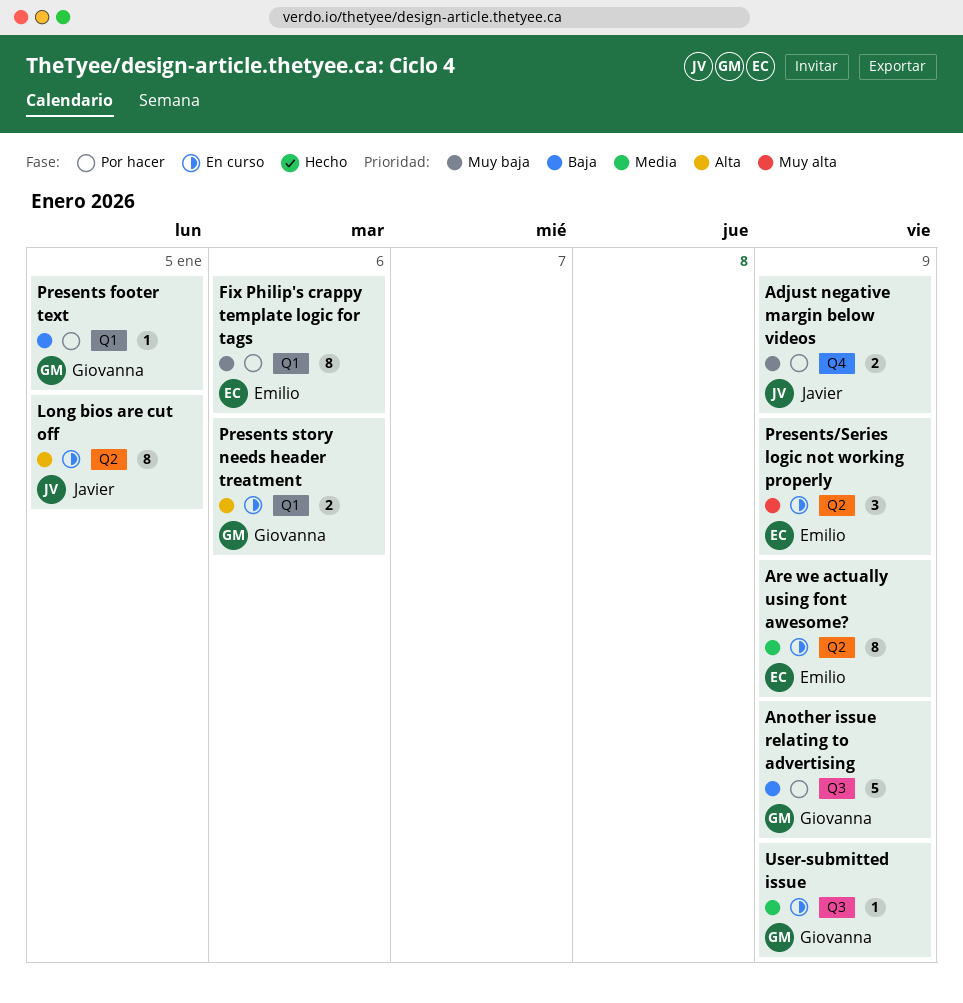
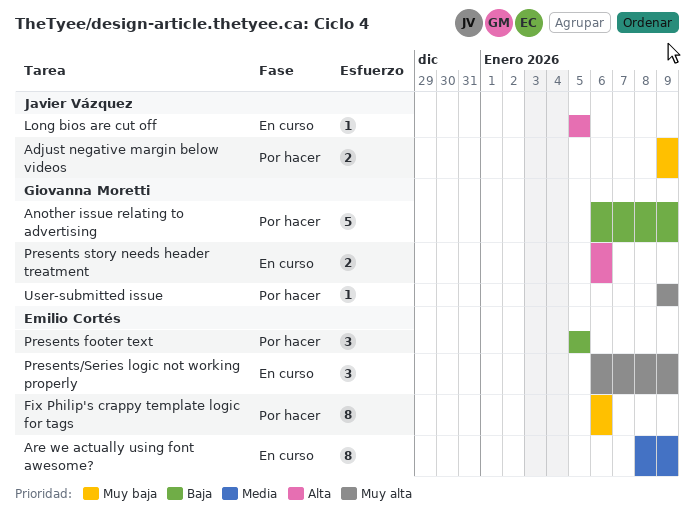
Long bios are cut off, estimate: 8 -> 1
Presents footer text, owner: Giovanna Moretti -> Emilio Cortés
Presents footer text, estimate: 1 -> 3
User-submitted issue, status: En curso -> Por hacer
User-submitted issue, priority: Media -> Muy alta

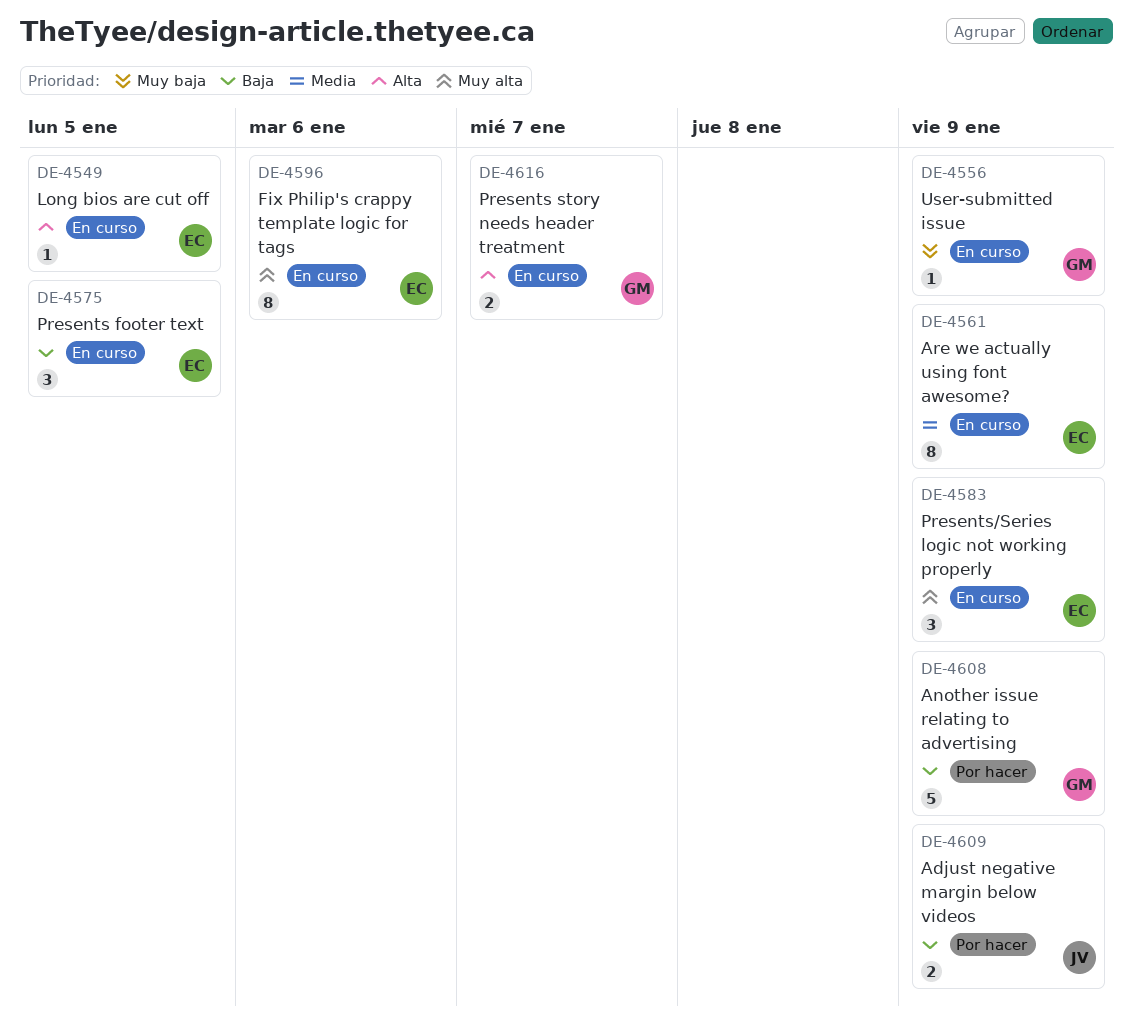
Adjust negative margin below videos, priority: Muy baja -> Baja
Fix Philip's crappy template logic for tags, status: Por hacer -> En curso
Fix Philip's crappy template logic for tags, priority: Muy baja -> Muy alta
Long bios are cut off, owner: Javier Vázquez -> Emilio Cortés
Presents footer text, status: Por hacer -> En curso
Presents story needs header treatment, due: Jan 6 -> Jan 7
User-submitted issue, status: Por hacer -> En curso
User-submitted issue, priority: Muy alta -> Muy baja

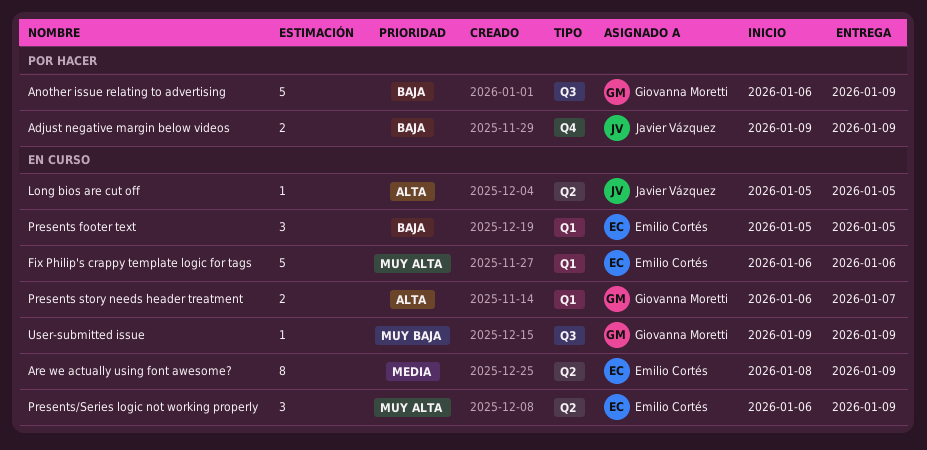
Fix Philip's crappy template logic for tags, estimate: 8 -> 5
Long bios are cut off, owner: Emilio Cortés -> Javier Vázquez

